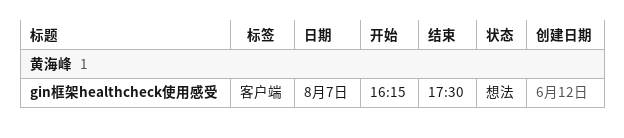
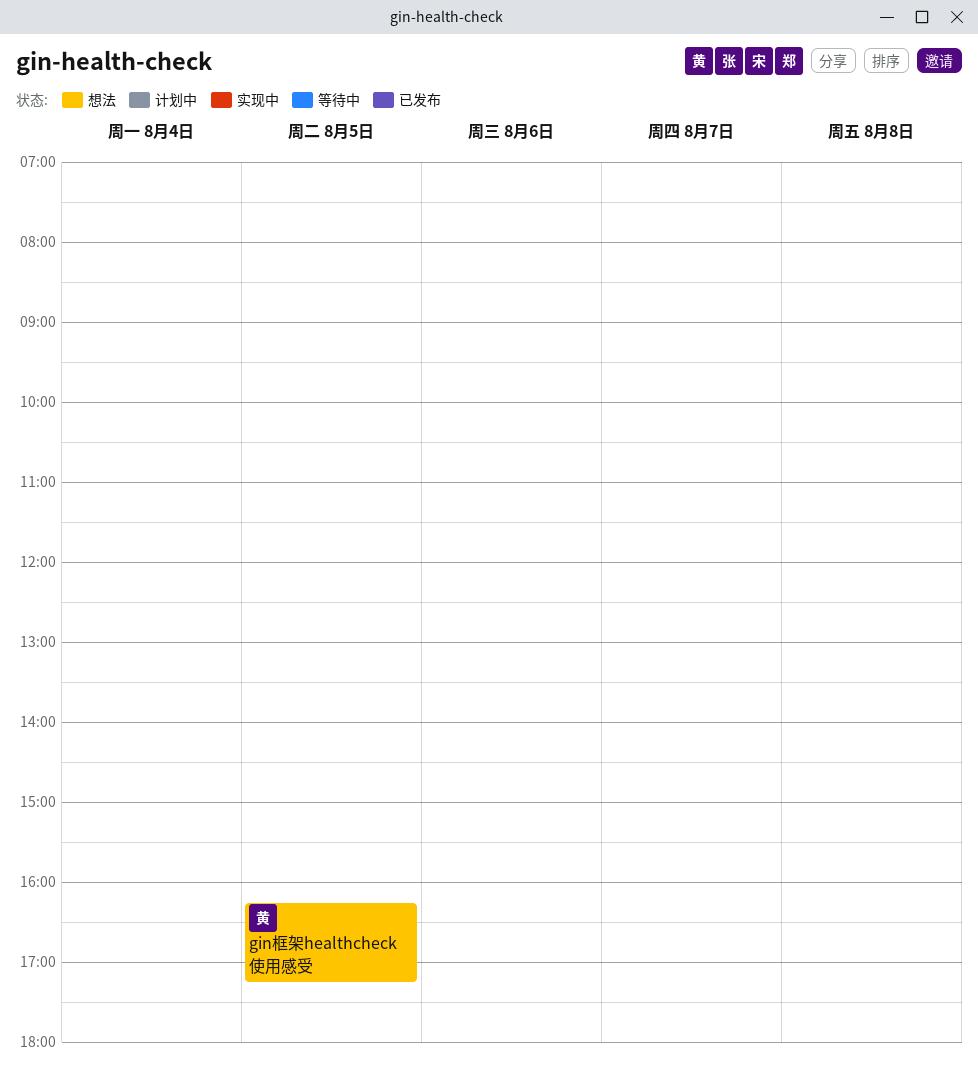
gin框架healthcheck使用感受, day: Aug 7 -> Aug 5
gin框架healthcheck使用感受, ends: 17:30 -> 17:15

